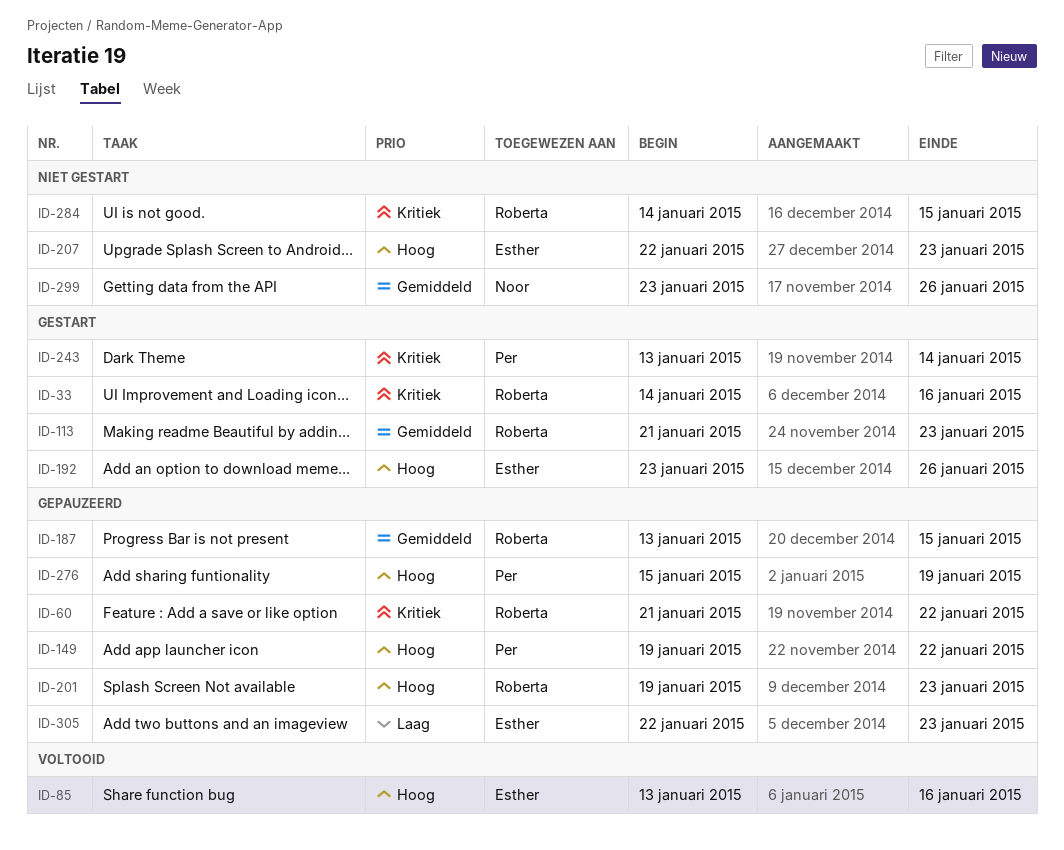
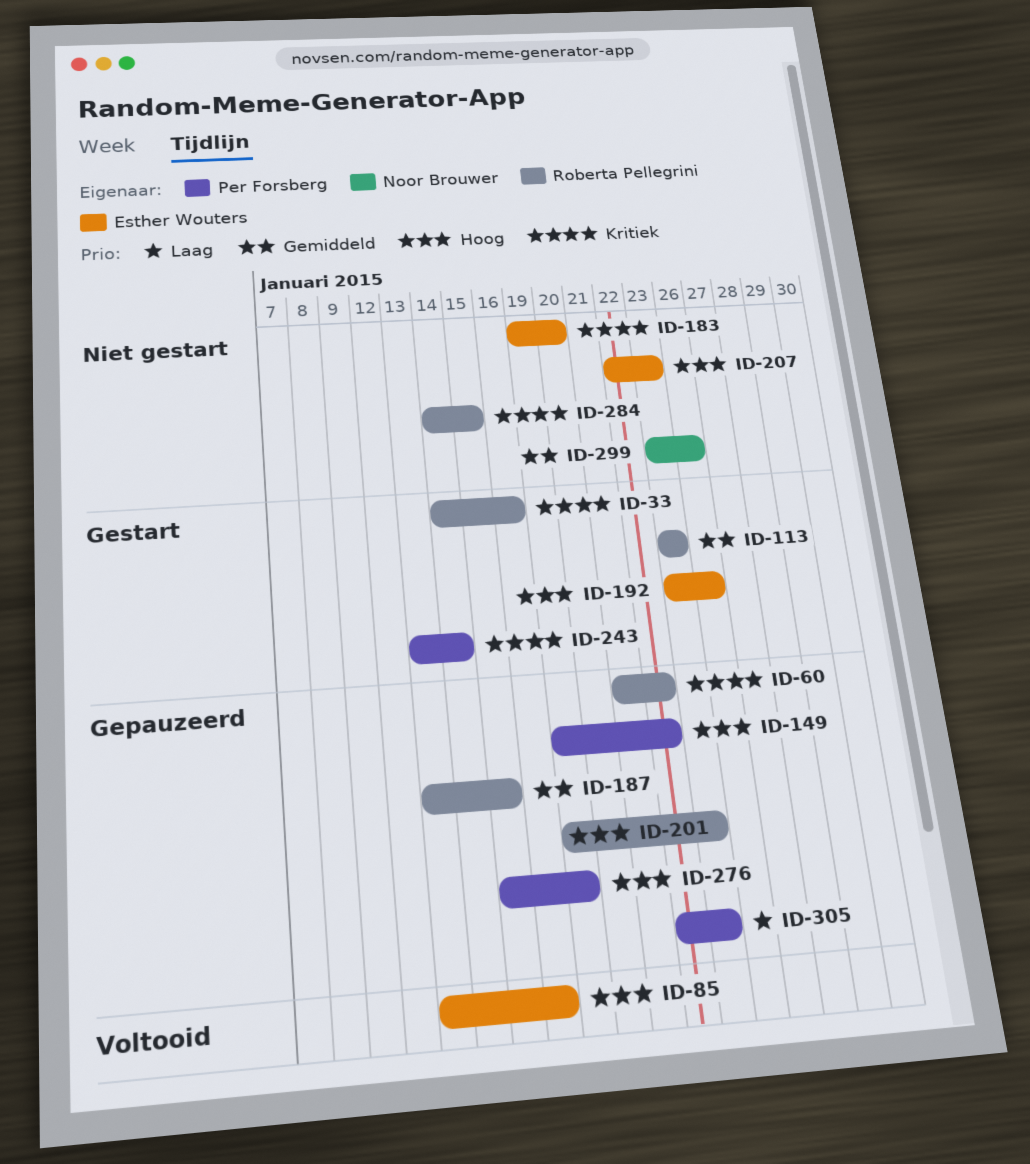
ID-113, start: Jan 21 -> Jan 23
ID-183: none -> present
ID-305, owner: Esther Wouters -> Per Forsberg

